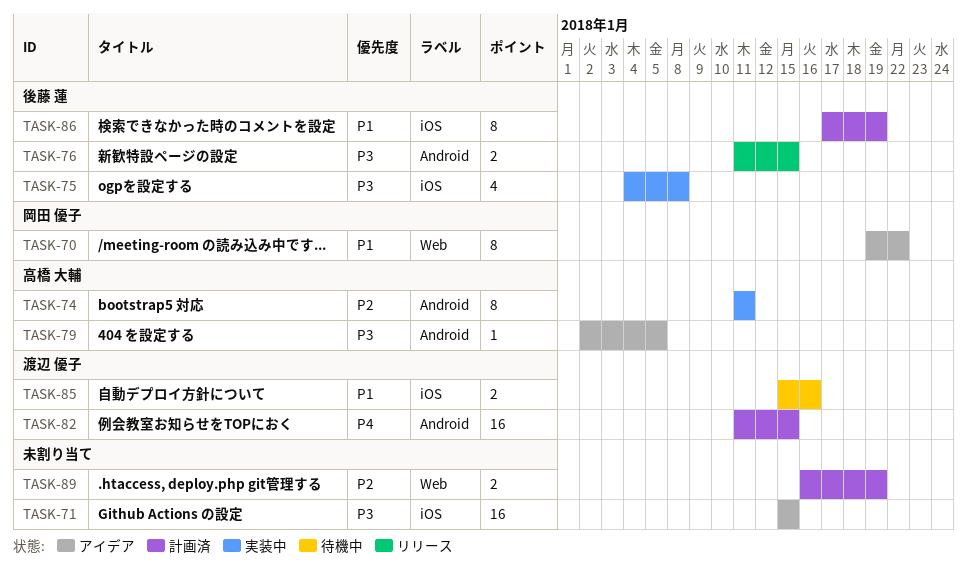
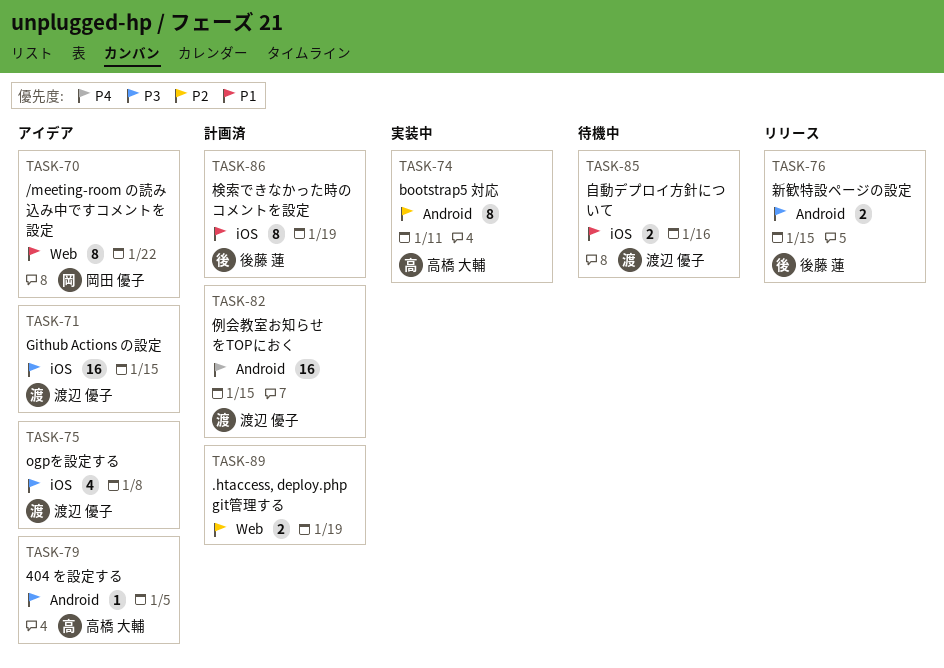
TASK-71, owner: none -> 渡辺 優子
TASK-75, status: 実装中 -> アイデア
TASK-75, owner: 後藤 蓮 -> 渡辺 優子

